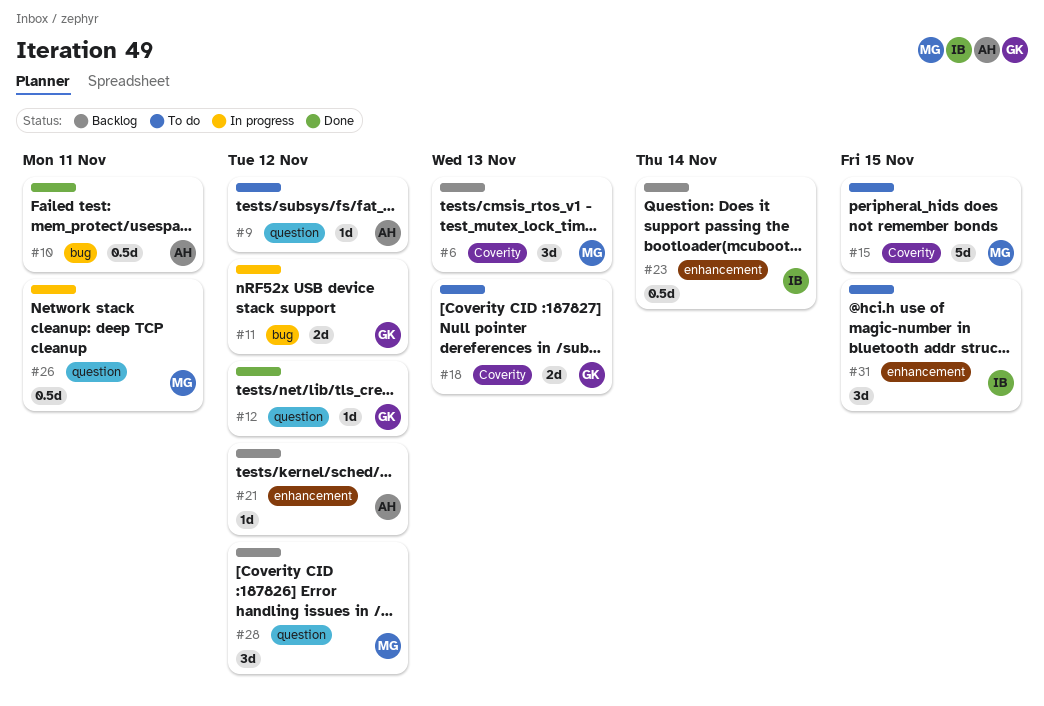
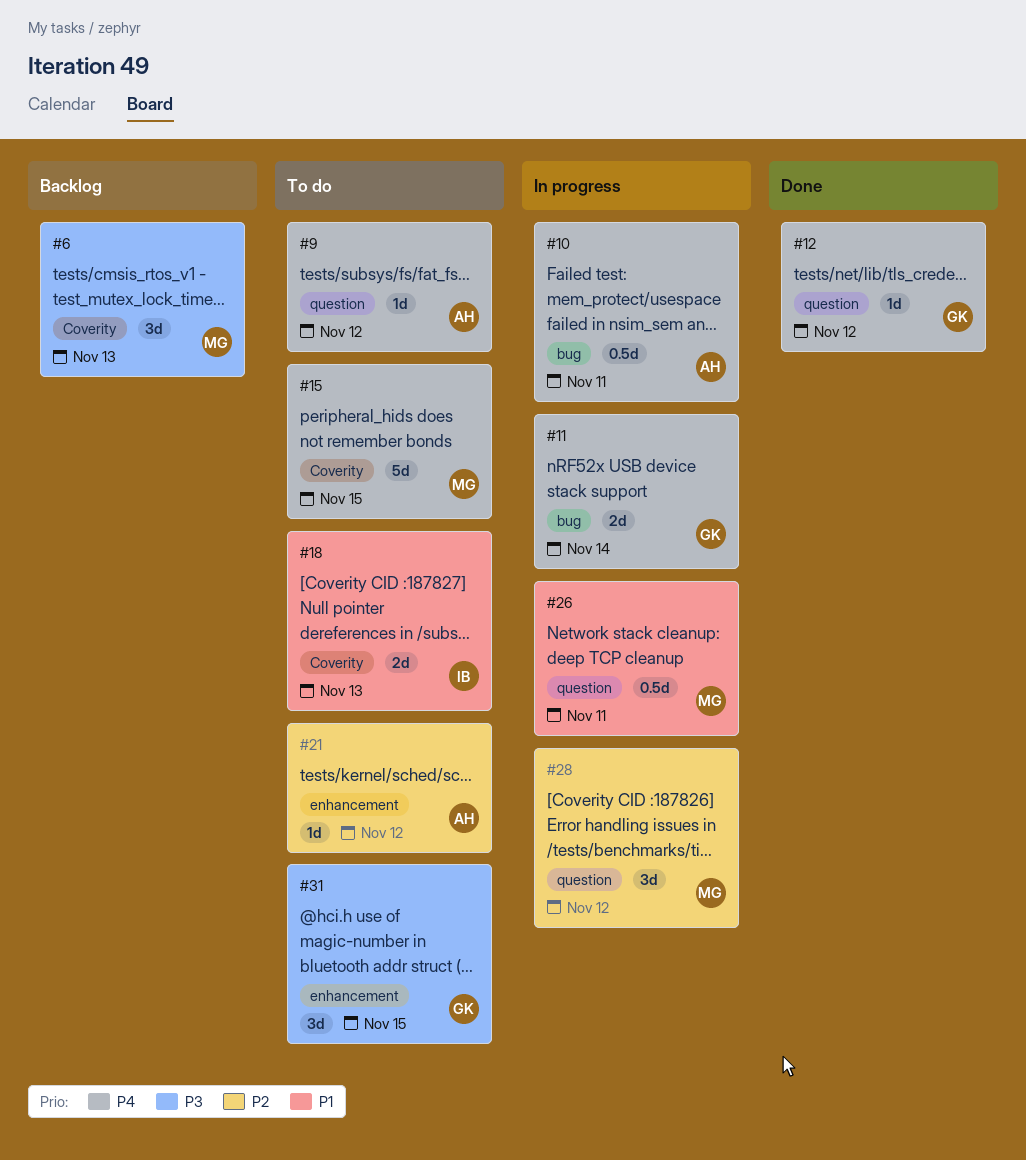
#10, status: Done -> In progress
#11, due: Nov 12 -> Nov 14
#18, owner: GK -> IB
#21, status: Backlog -> To do
#23: present -> none
#28, status: Backlog -> In progress
#31, owner: IB -> GK

